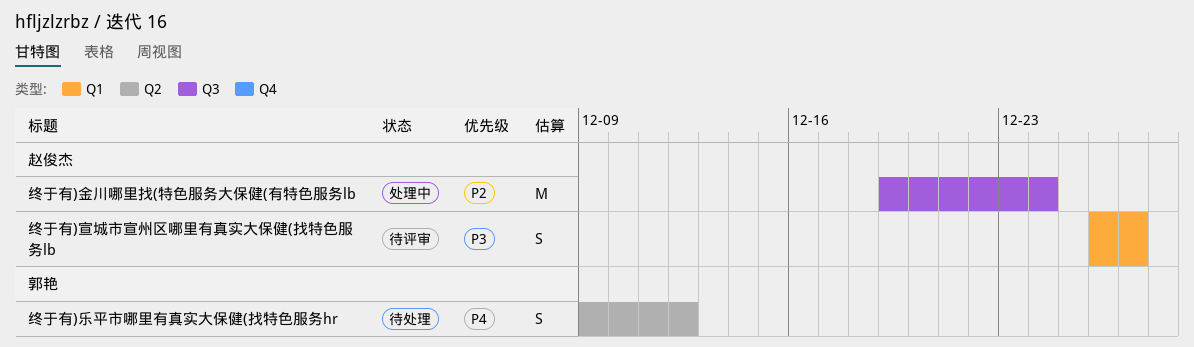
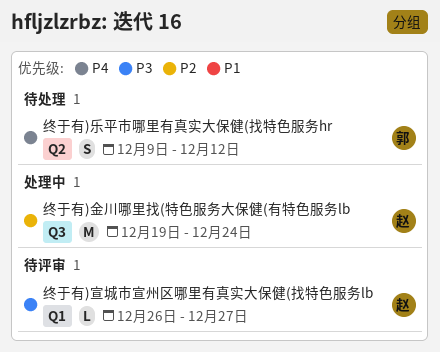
终于有)宣城市宣州区哪里有真实大保健(找特色服务lb, estimate: S -> L

